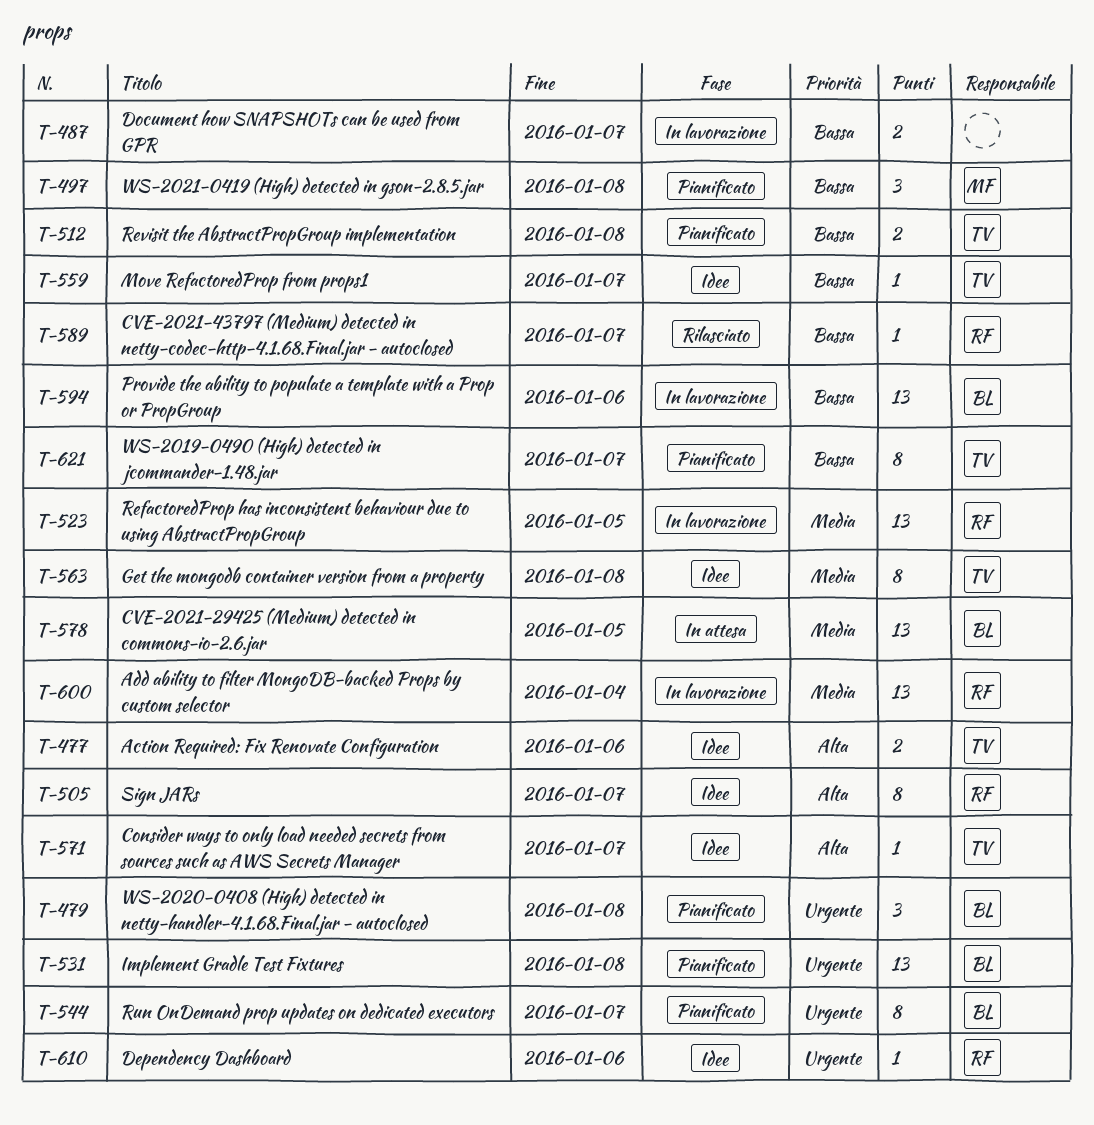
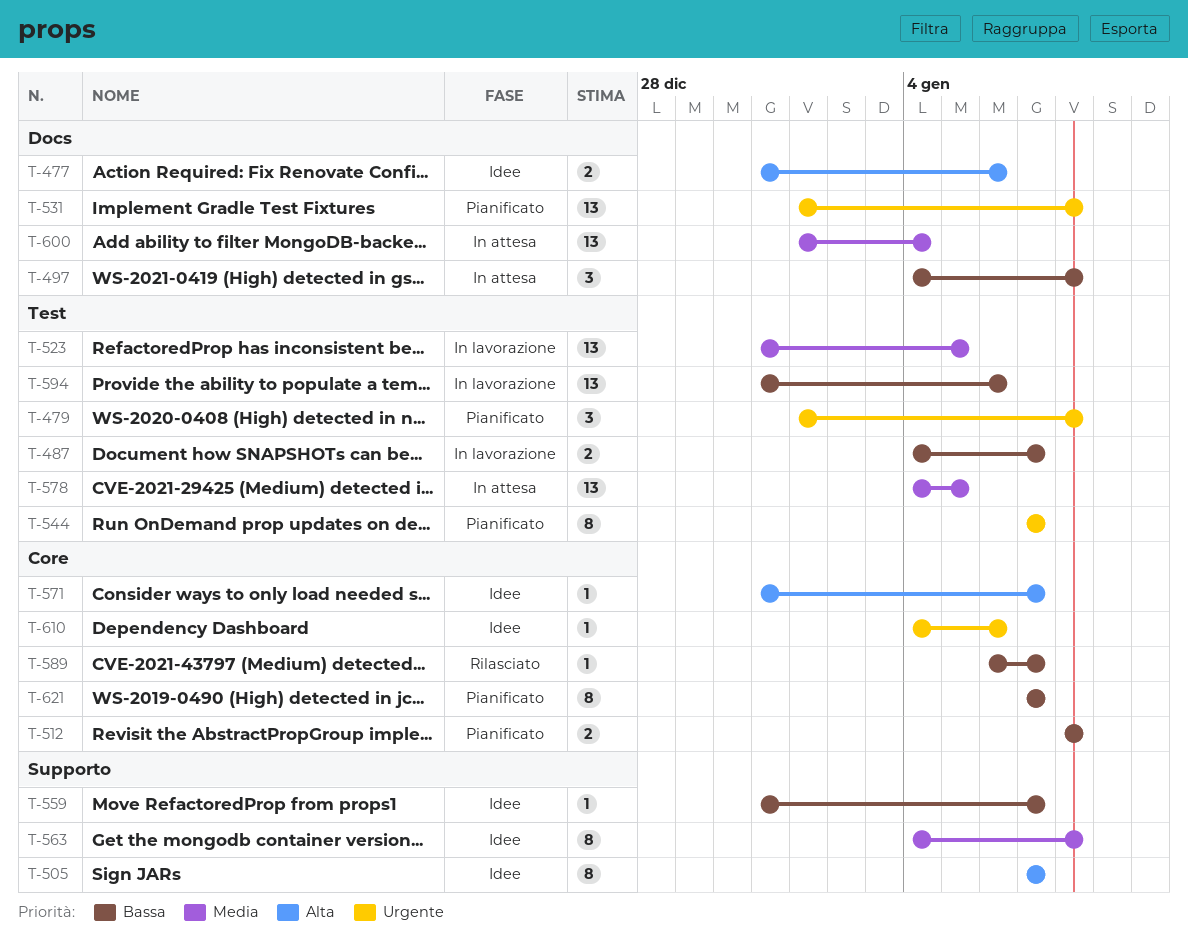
T-497, status: Pianificato -> In attesa
T-600, status: In lavorazione -> In attesa

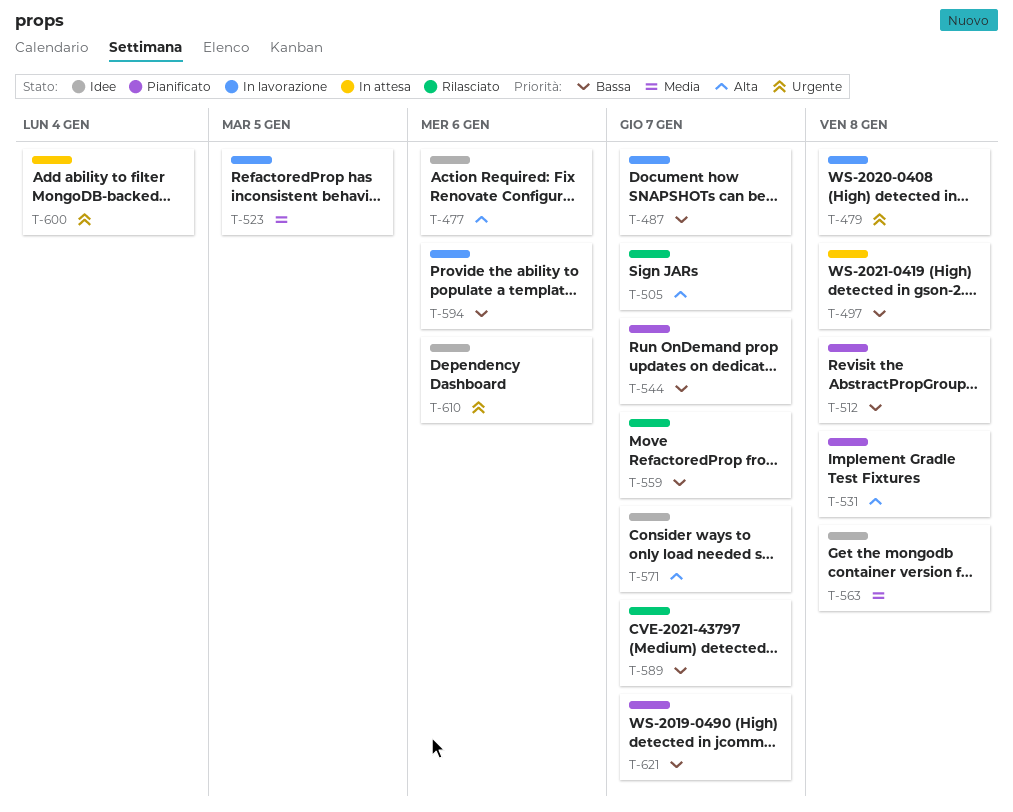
T-479, status: Pianificato -> In lavorazione
T-505, status: Idee -> Rilasciato
T-531, priority: Urgente -> Alta
T-544, priority: Urgente -> Bassa
T-559, status: Idee -> Rilasciato
T-578: present -> none
T-600, priority: Media -> Urgente

